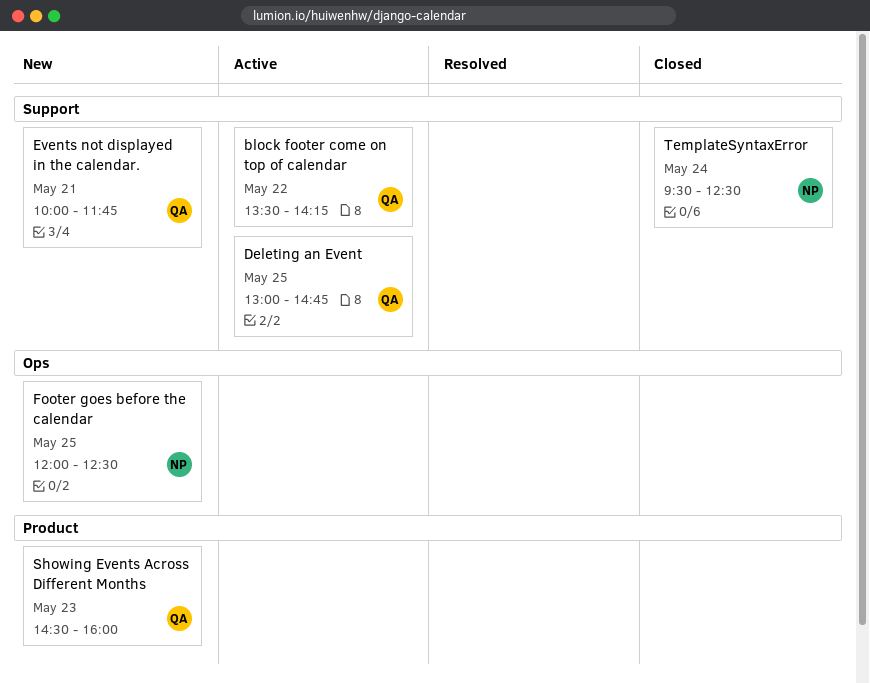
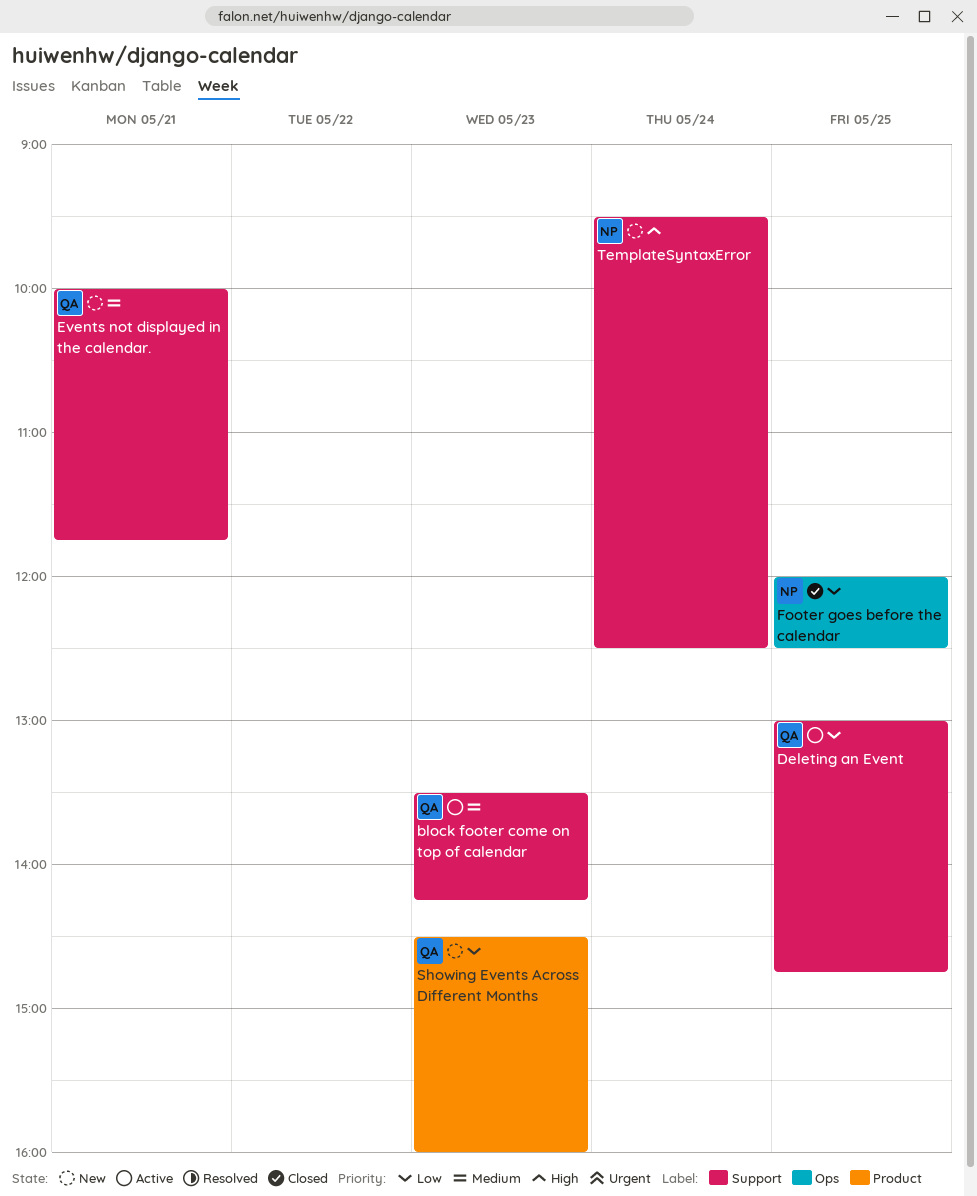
block footer come on top of calendar, day: May 22 -> May 23
Footer goes before the calendar, status: New -> Closed
TemplateSyntaxError, status: Closed -> New

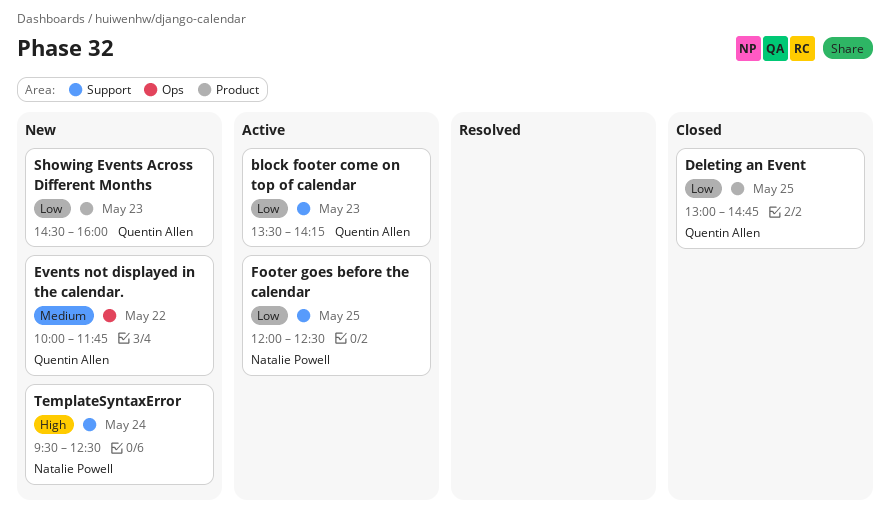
block footer come on top of calendar, priority: Medium -> Low
Deleting an Event, status: Active -> Closed
Deleting an Event, label: Support -> Product
Events not displayed in the calendar., label: Support -> Ops
Events not displayed in the calendar., day: May 21 -> May 22
Footer goes before the calendar, status: Closed -> Active
Footer goes before the calendar, label: Ops -> Support

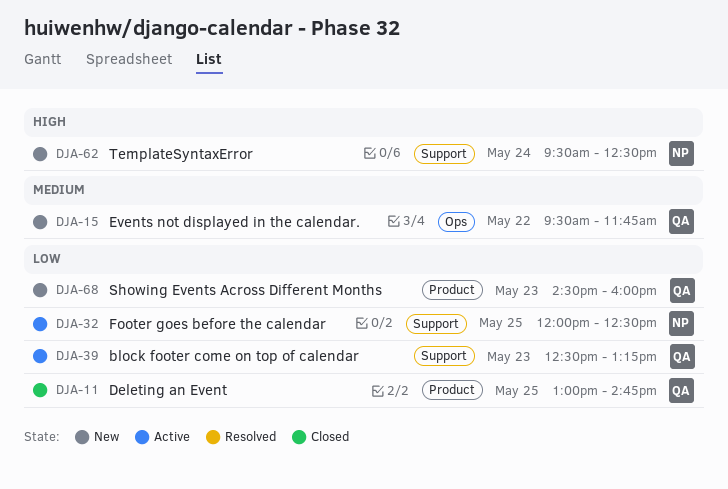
block footer come on top of calendar, begins: 13:30 -> 12:30
block footer come on top of calendar, ends: 14:15 -> 13:15
Events not displayed in the calendar., begins: 10:00 -> 09:30

